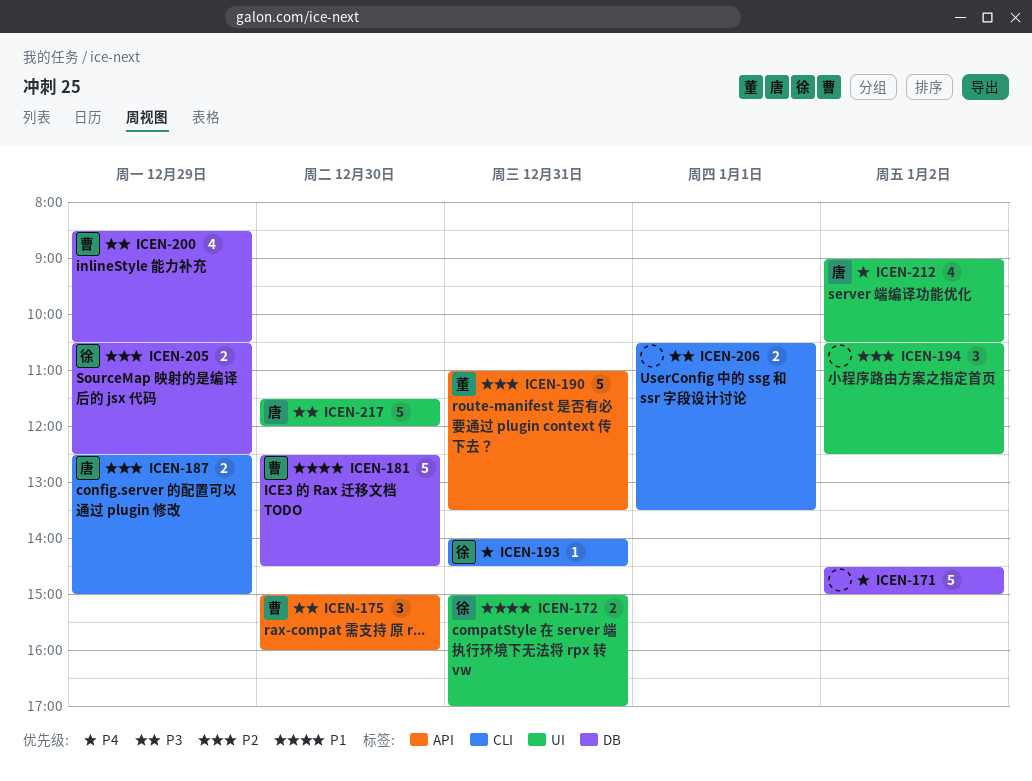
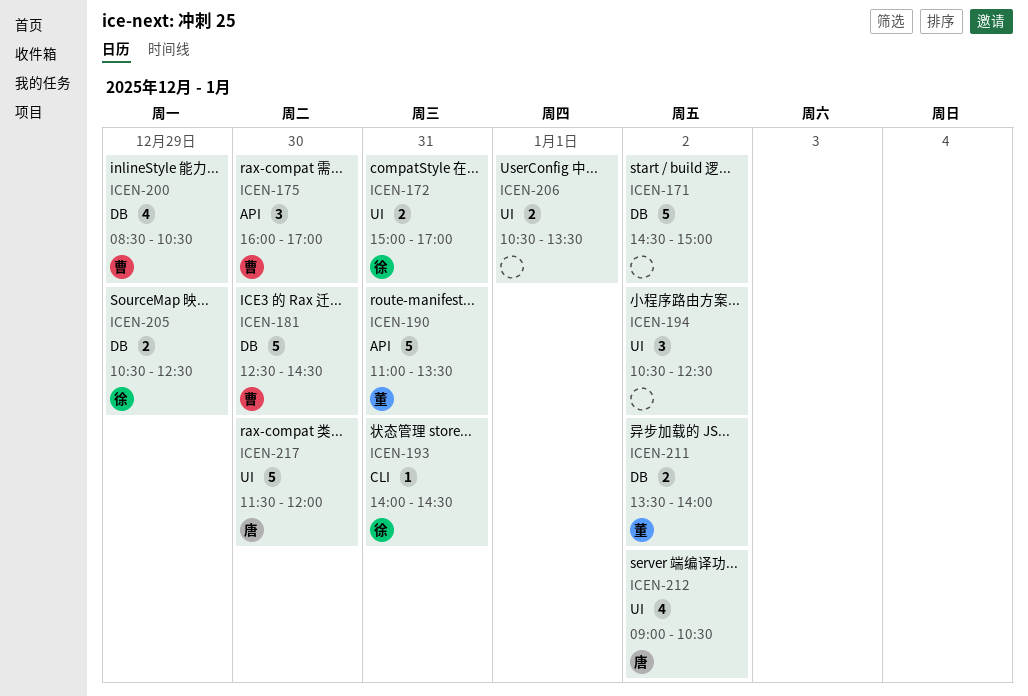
ICEN-175, begins: 15:00 -> 16:00
ICEN-175, ends: 16:00 -> 17:00
ICEN-187: present -> none
ICEN-206, label: CLI -> UI
ICEN-211: none -> present

